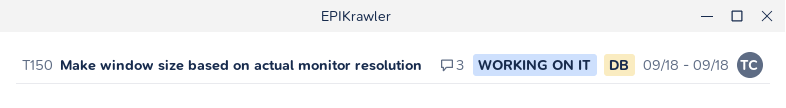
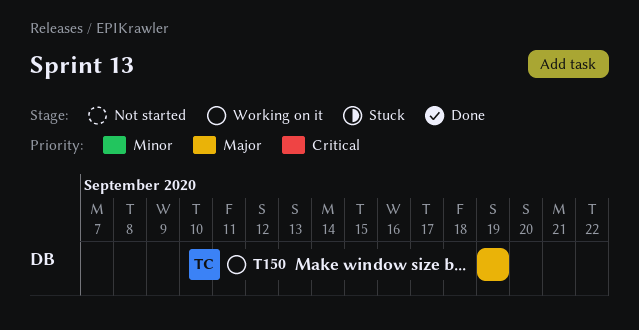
T150, start: Sep 18 -> Sep 19
T150, due: Sep 18 -> Sep 19

